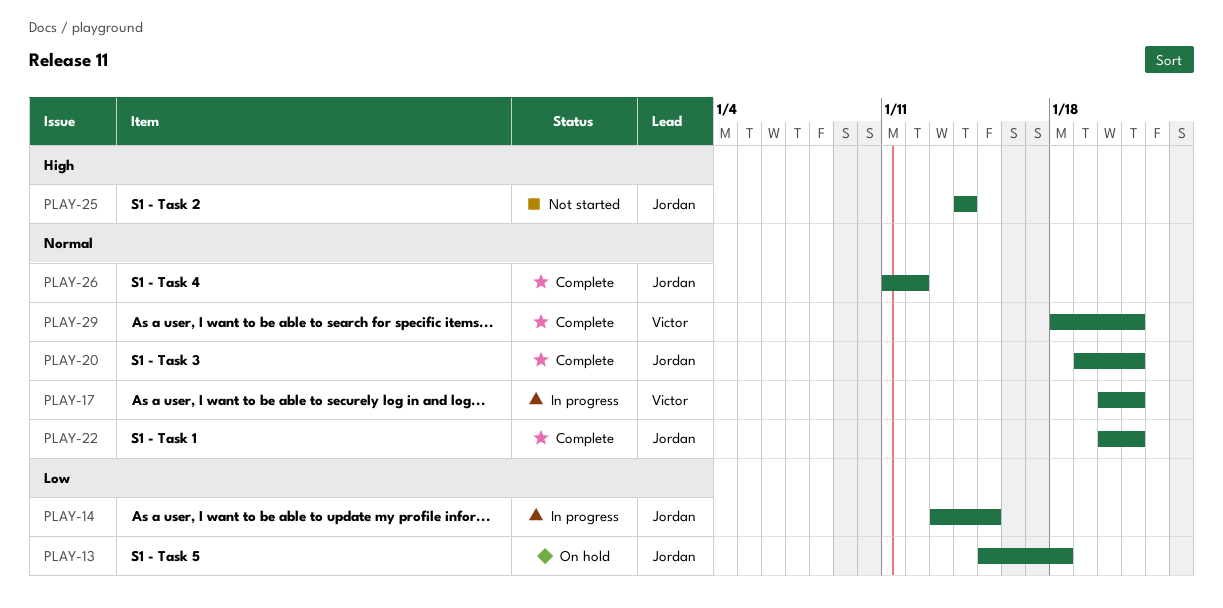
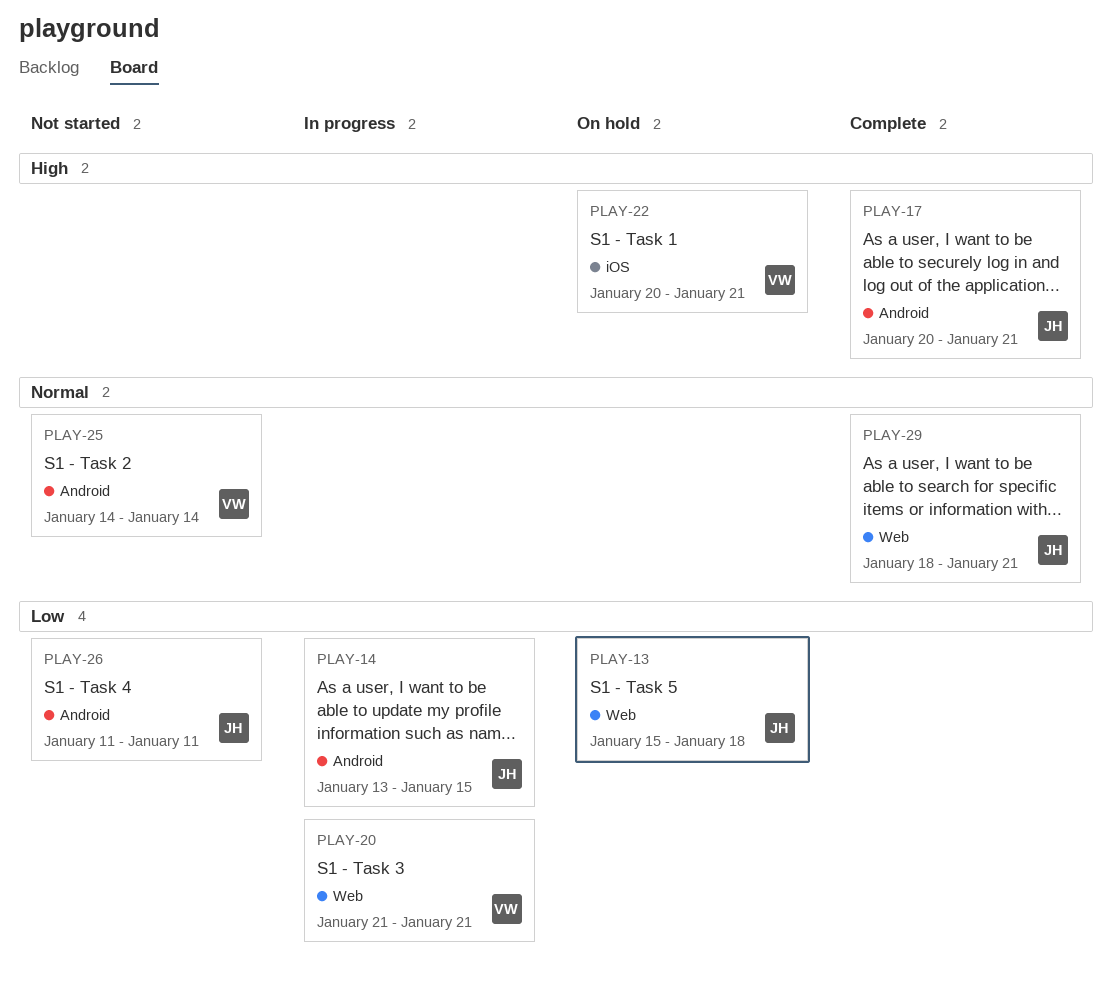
PLAY-17, status: In progress -> Complete
PLAY-17, owner: Victor -> Jordan
PLAY-17, priority: Normal -> High
PLAY-20, status: Complete -> In progress
PLAY-20, owner: Jordan -> Victor
PLAY-20, priority: Normal -> Low
PLAY-20, start: Jan 19 -> Jan 21
PLAY-22, status: Complete -> On hold
PLAY-22, owner: Jordan -> Victor
PLAY-22, priority: Normal -> High
PLAY-25, owner: Jordan -> Victor
PLAY-25, priority: High -> Normal
PLAY-26, status: Complete -> Not started
PLAY-26, priority: Normal -> Low
PLAY-26, due: Jan 12 -> Jan 11
PLAY-29, owner: Victor -> Jordan

